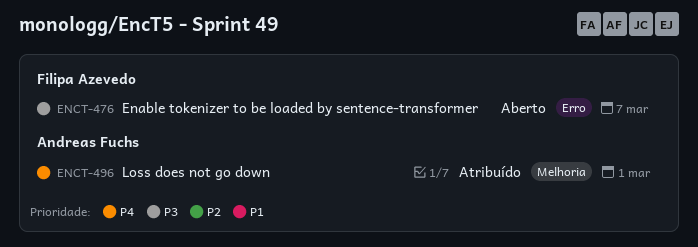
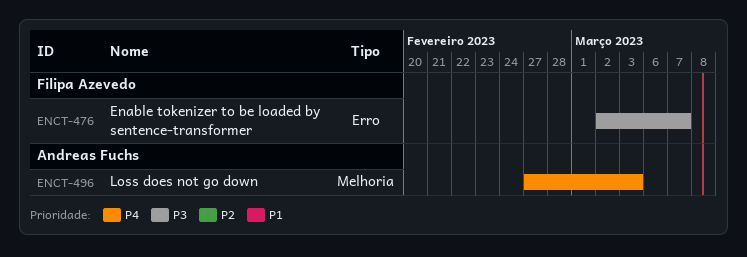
ENCT-496, due: Mar 1 -> Mar 3

